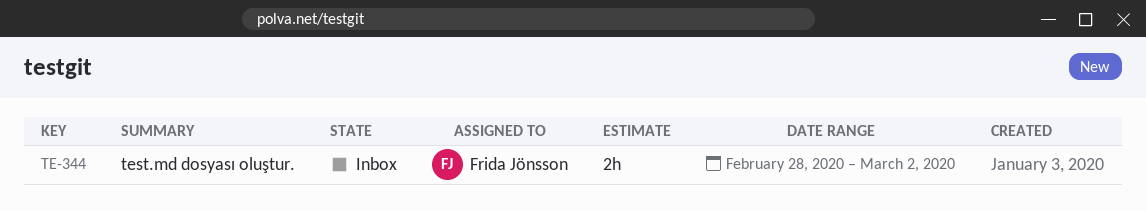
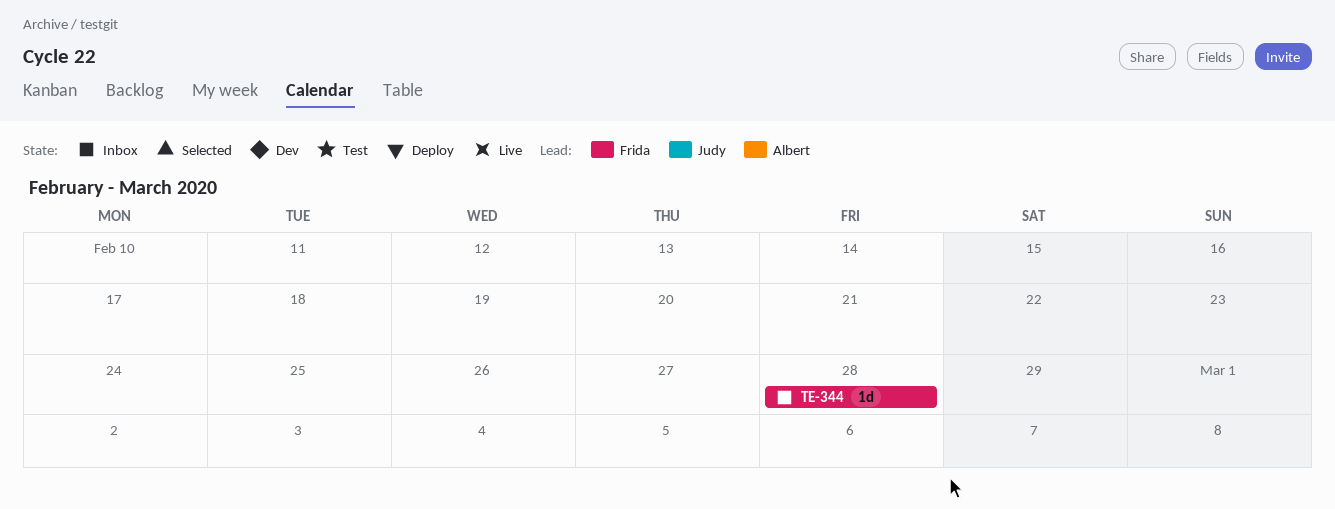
TE-344, estimate: 2h -> 1d
TE-344, due: Mar 2 -> Feb 28

